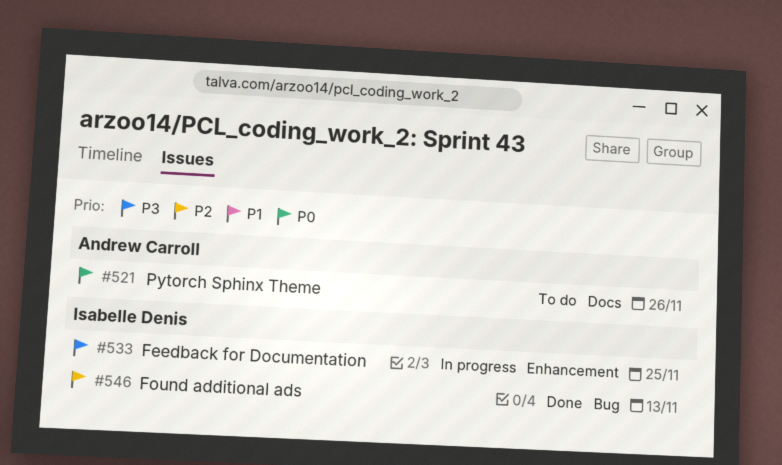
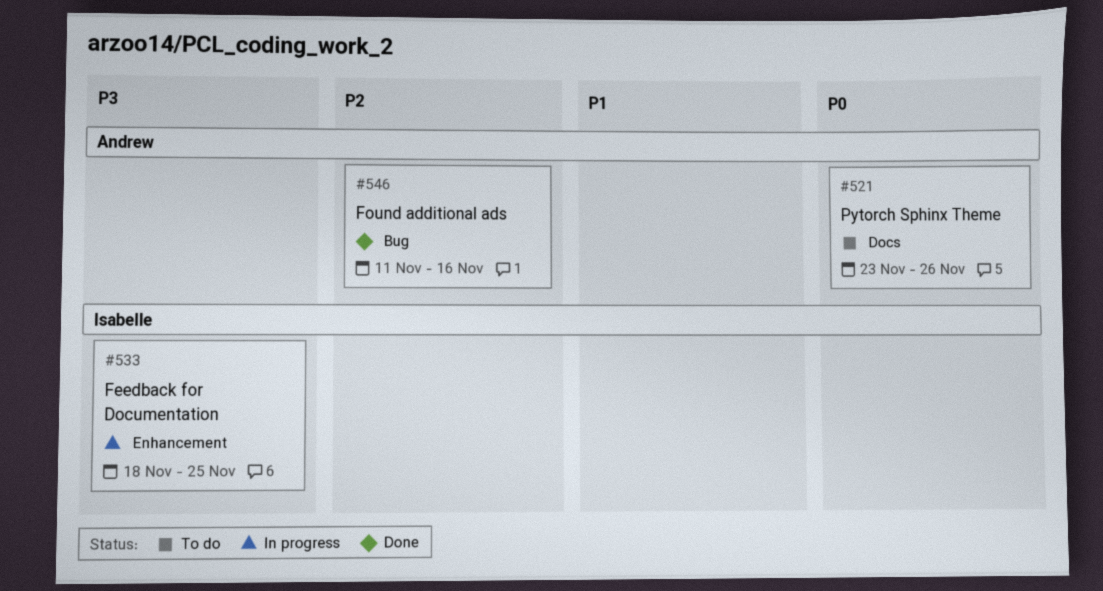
#546, owner: Isabelle Denis -> Andrew Carroll
#546, due: Nov 13 -> Nov 16

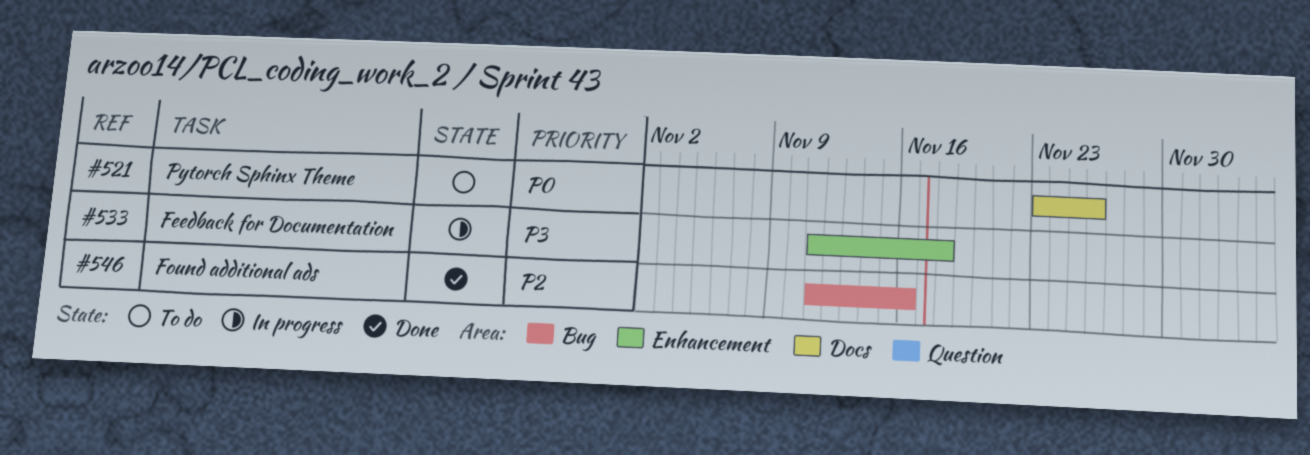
#533, start: Nov 18 -> Nov 11
#533, due: Nov 25 -> Nov 18

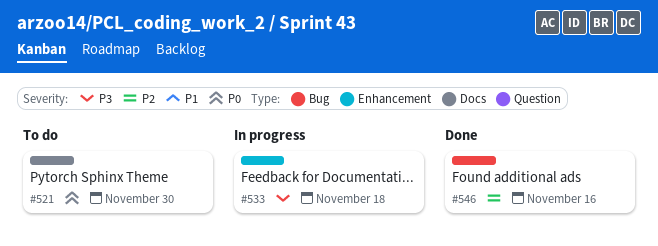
#521, due: Nov 26 -> Nov 30

